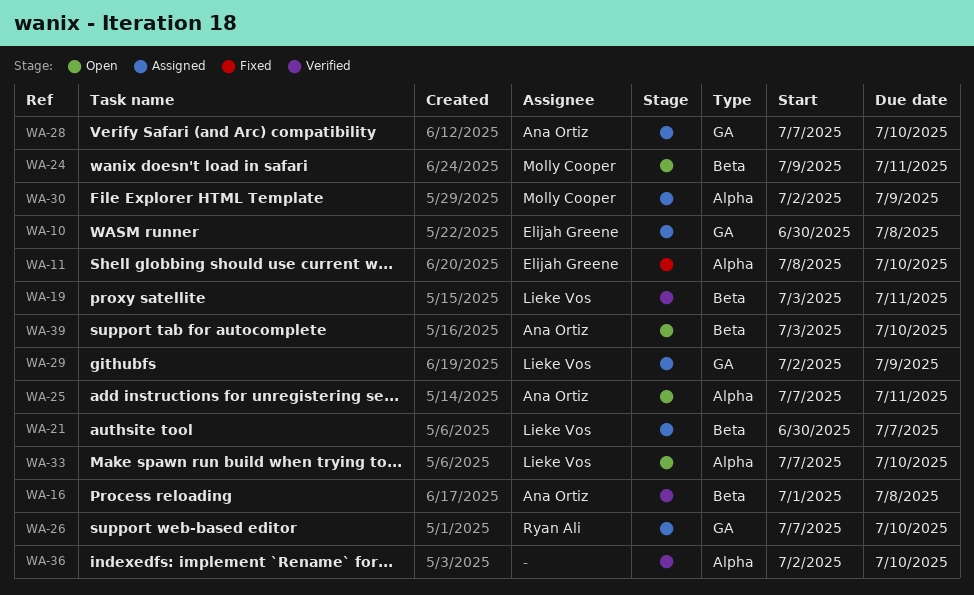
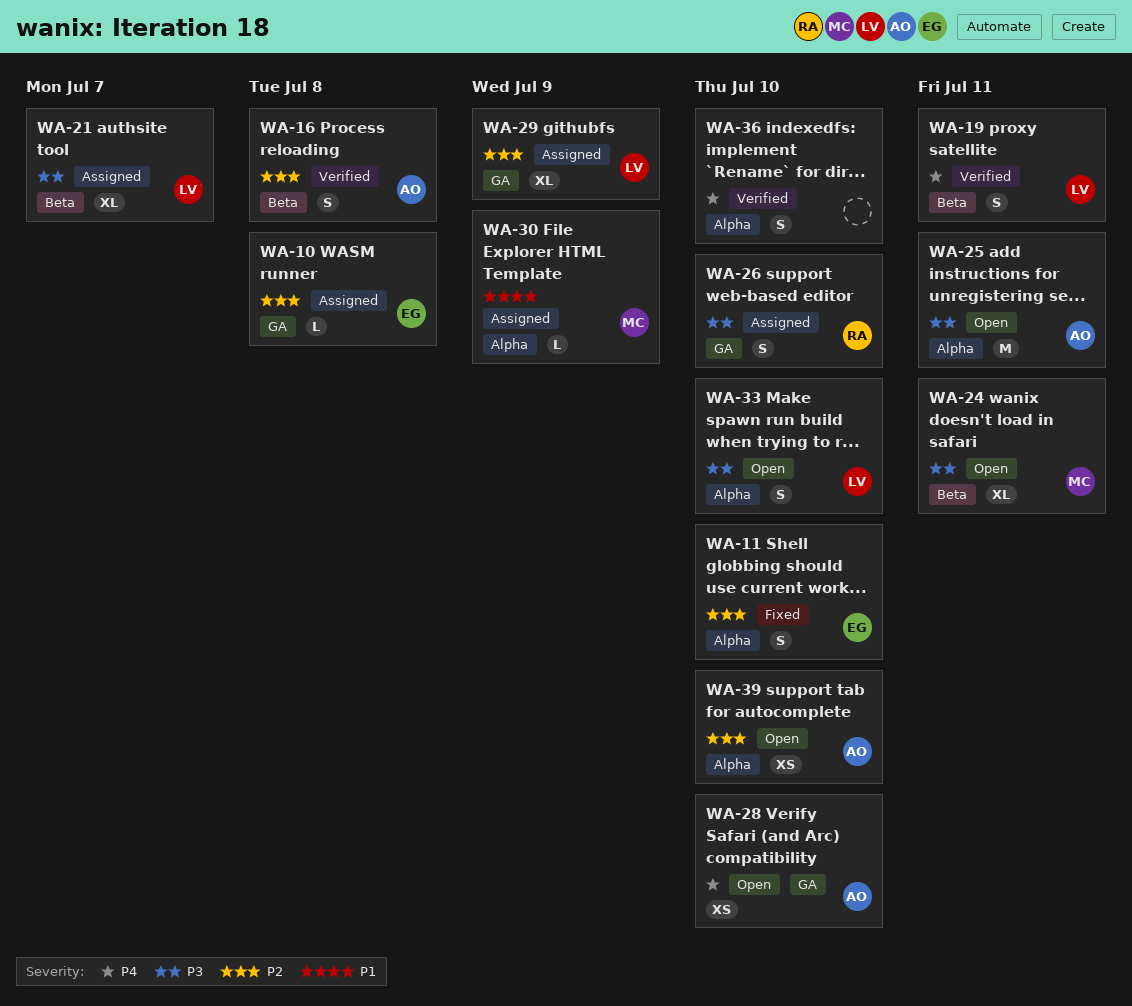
WA-28, status: Assigned -> Open
WA-39, label: Beta -> Alpha

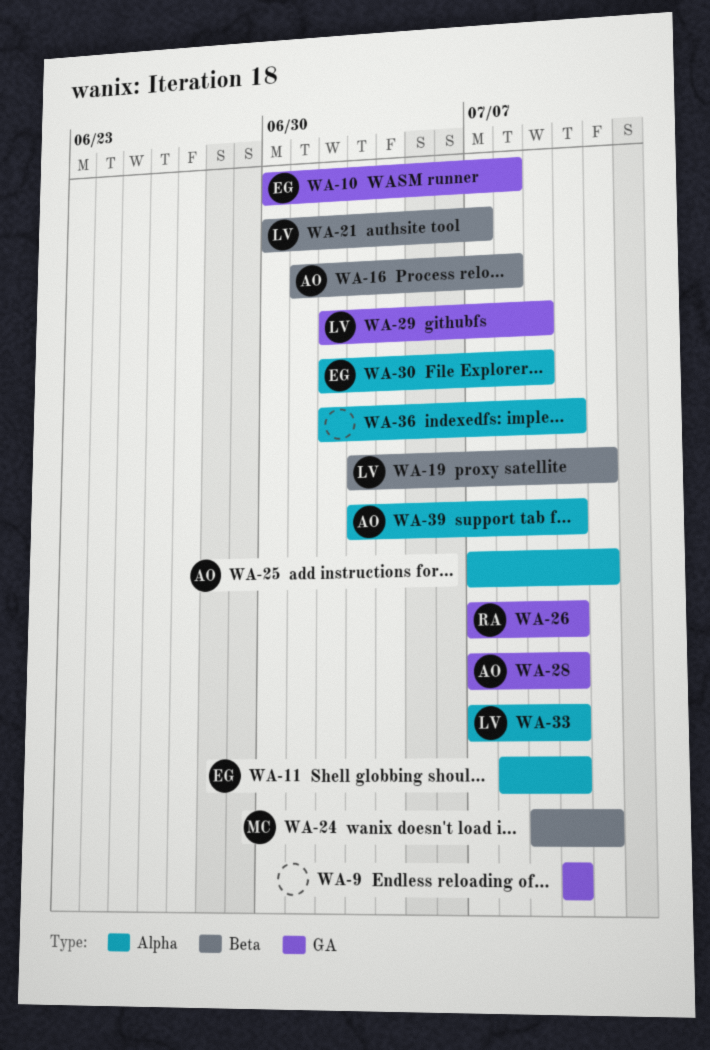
WA-9: none -> present
WA-30, owner: MC -> EG

